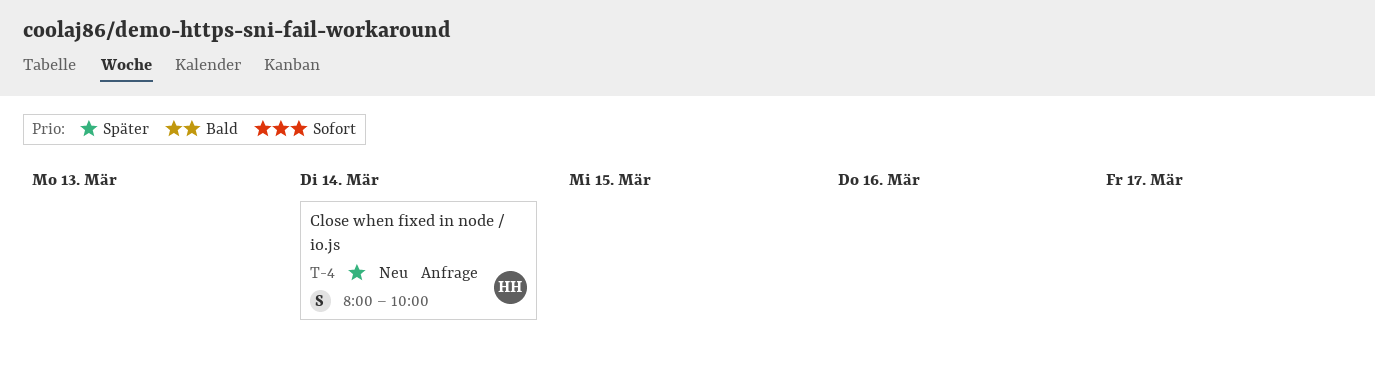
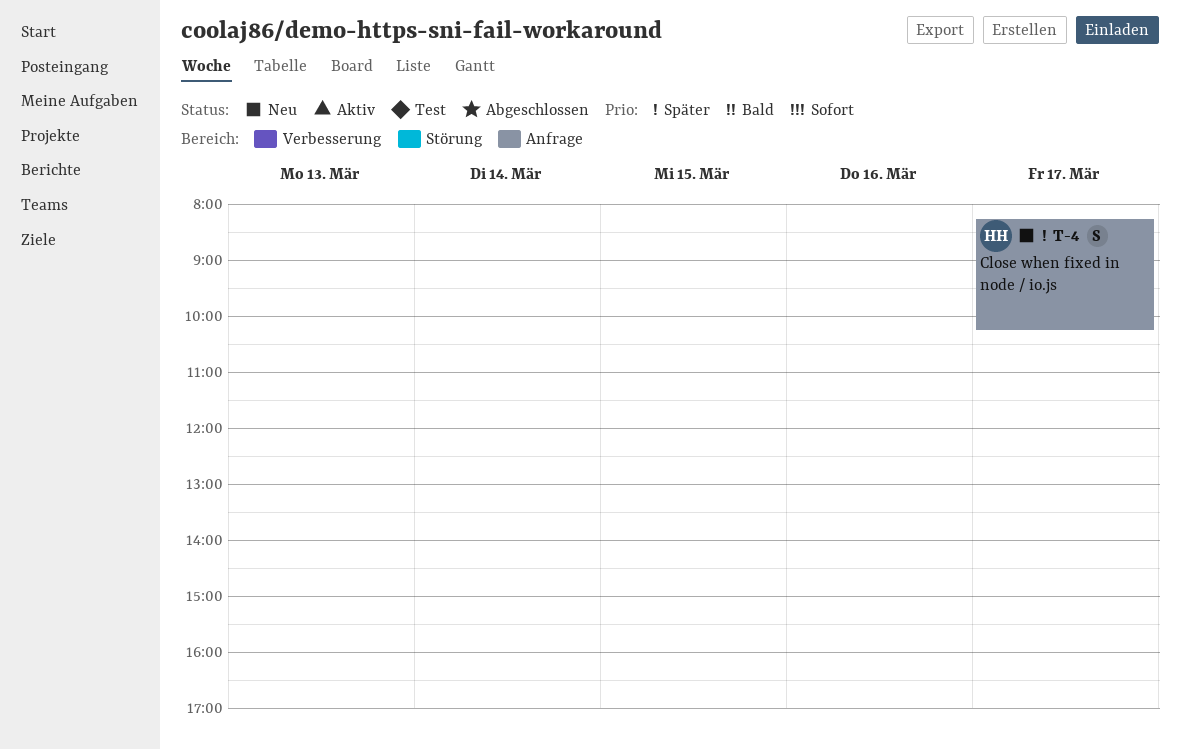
T-4, day: Mar 14 -> Mar 17
T-4, begins: 08:00 -> 08:15
T-4, ends: 10:00 -> 10:15

